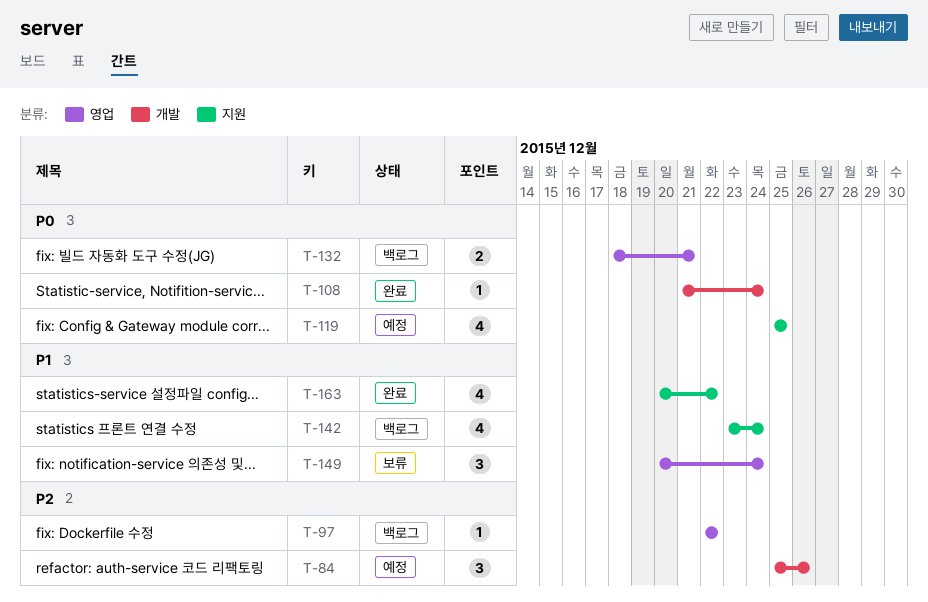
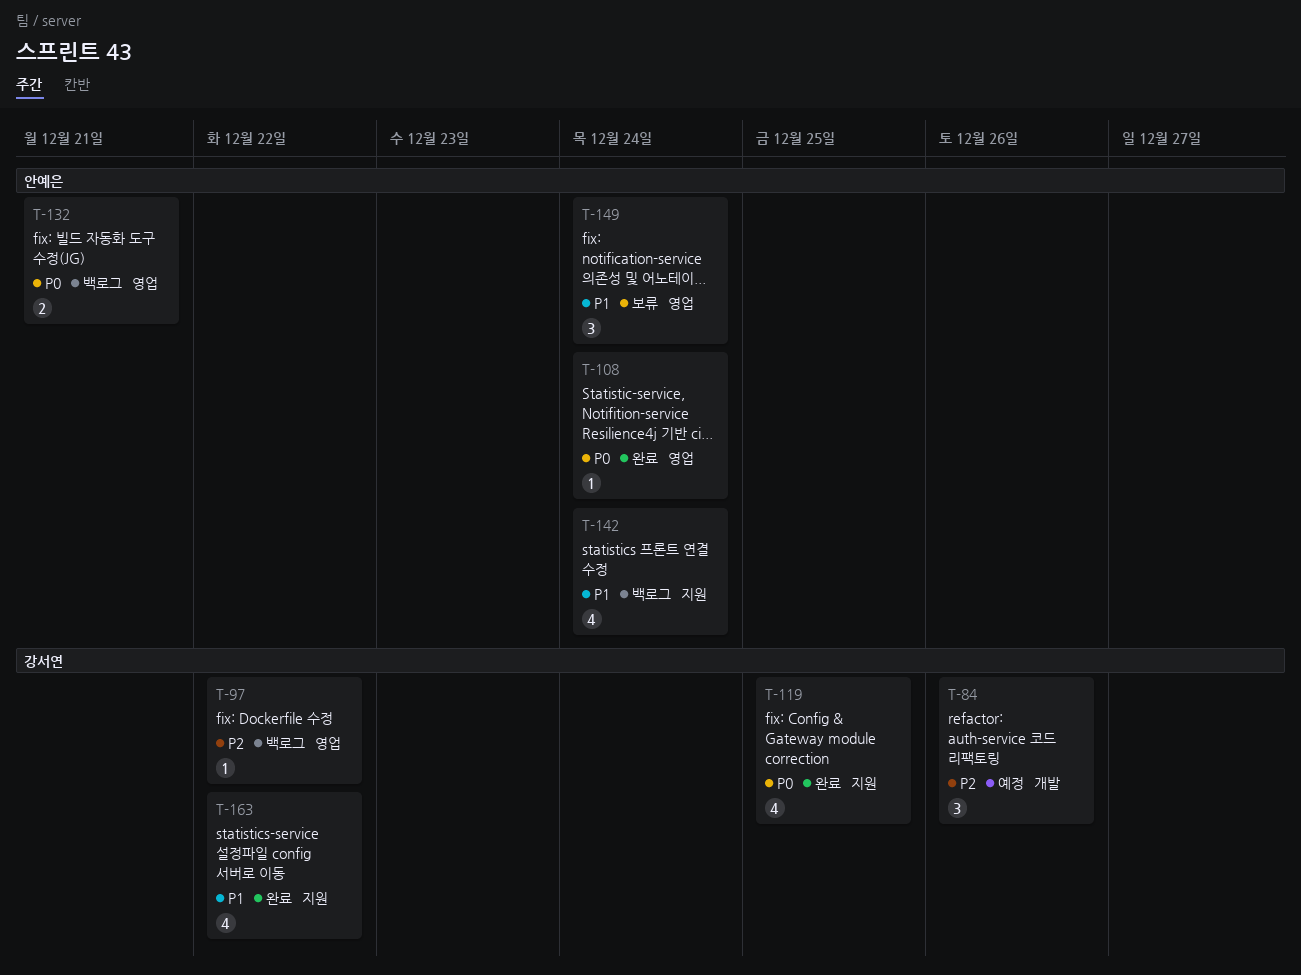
T-108, label: 개발 -> 영업
T-119, status: 예정 -> 완료

